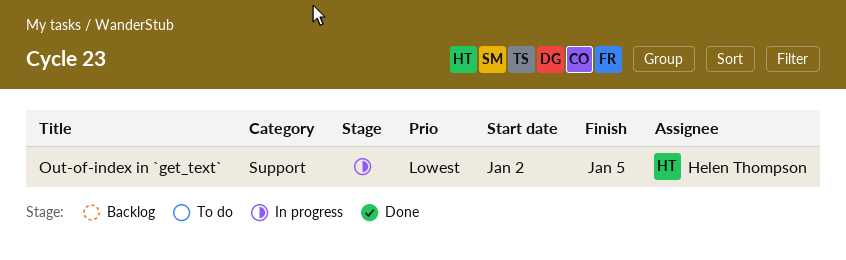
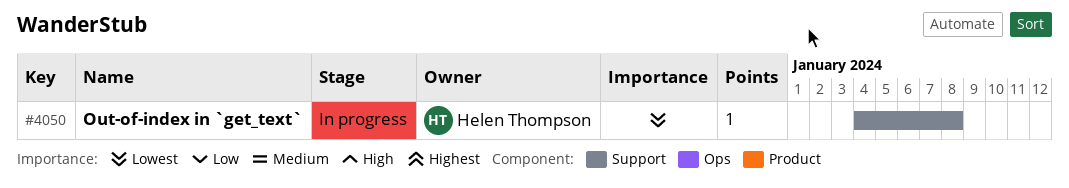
Out-of-index in `get_text`, start: Jan 2 -> Jan 4
Out-of-index in `get_text`, due: Jan 5 -> Jan 8

